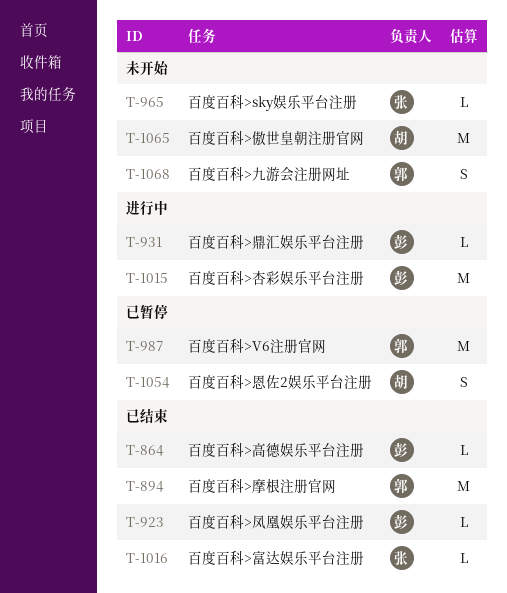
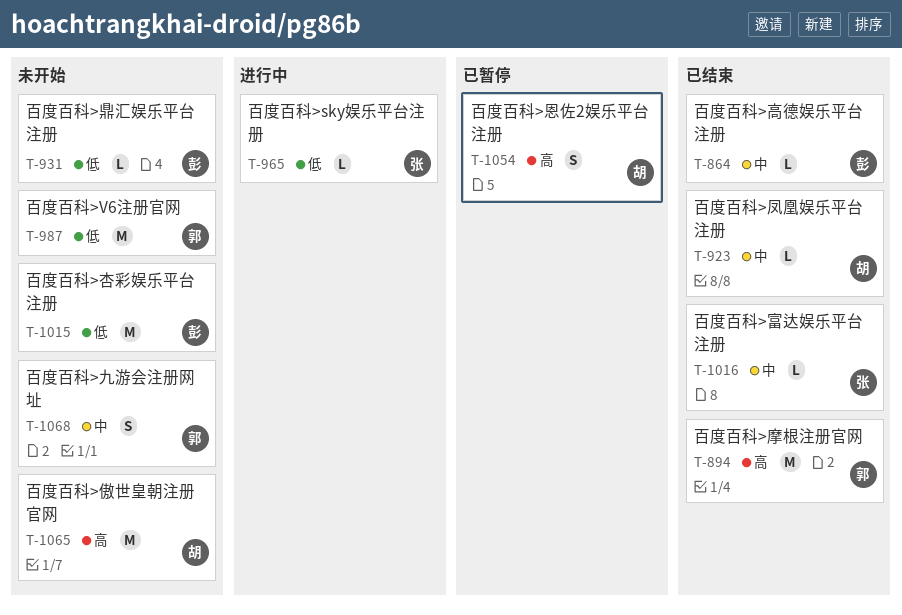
T-923, owner: 彭 -> 胡
T-931, status: 进行中 -> 未开始
T-965, status: 未开始 -> 进行中
T-987, status: 已暂停 -> 未开始
T-1015, status: 进行中 -> 未开始

